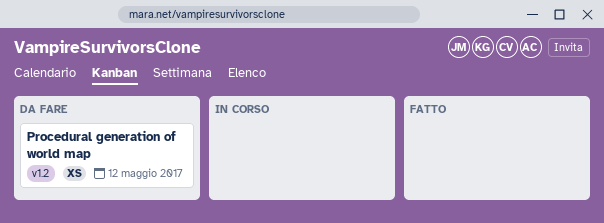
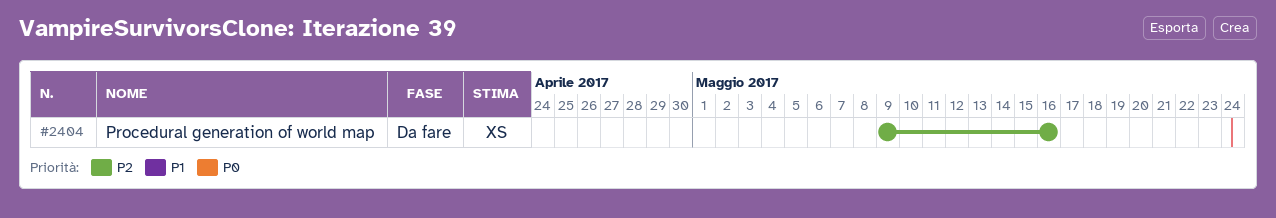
Procedural generation of world map, due: May 12 -> May 16

